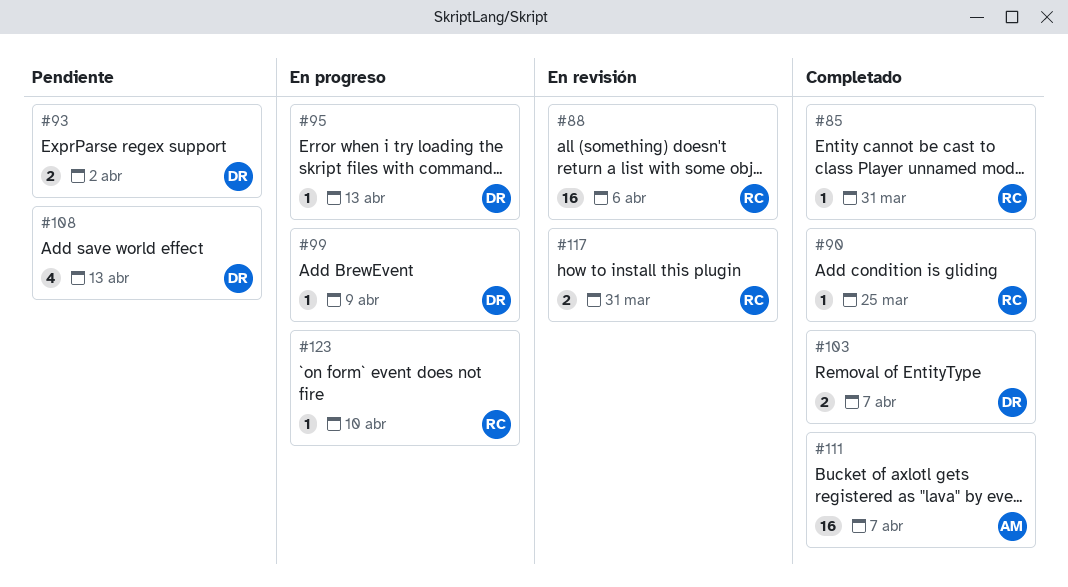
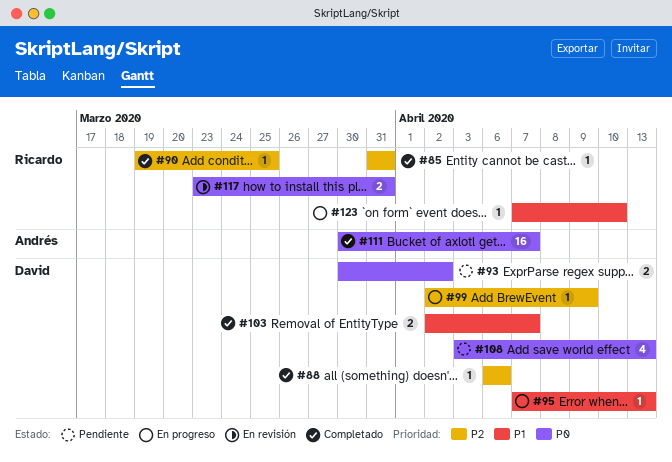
#88, status: En revisión -> Completado
#88, owner: Ricardo -> David
#88, estimate: 16 -> 1

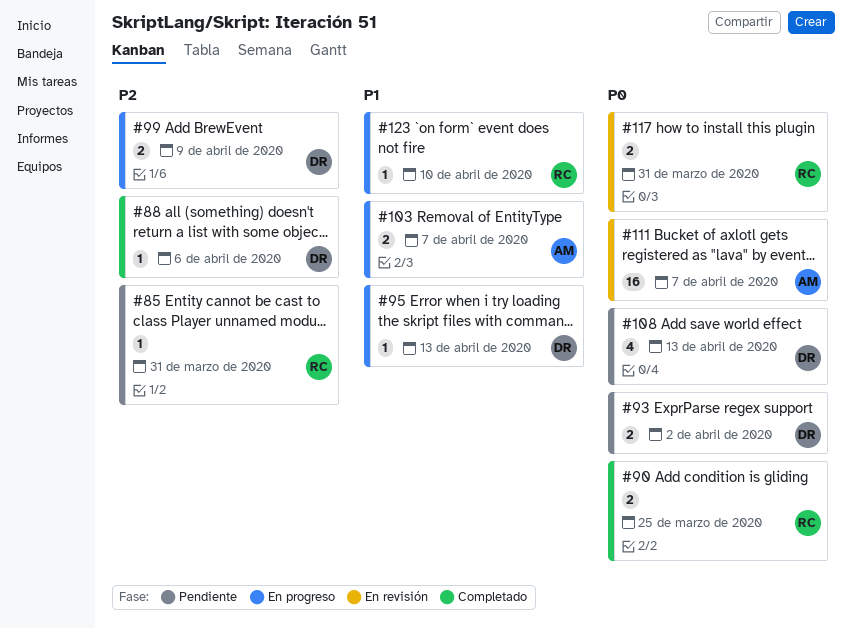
#85, status: Completado -> Pendiente
#90, priority: P2 -> P0
#90, estimate: 1 -> 2
#99, estimate: 1 -> 2
#103, status: Completado -> En progreso
#103, owner: David -> Andrés
#111, status: Completado -> En revisión

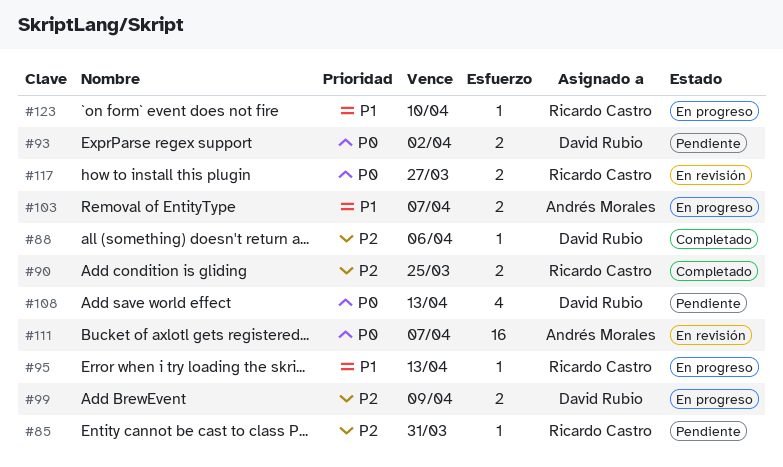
#90, priority: P0 -> P2
#95, owner: David Rubio -> Ricardo Castro
#117, due: Mar 31 -> Mar 27

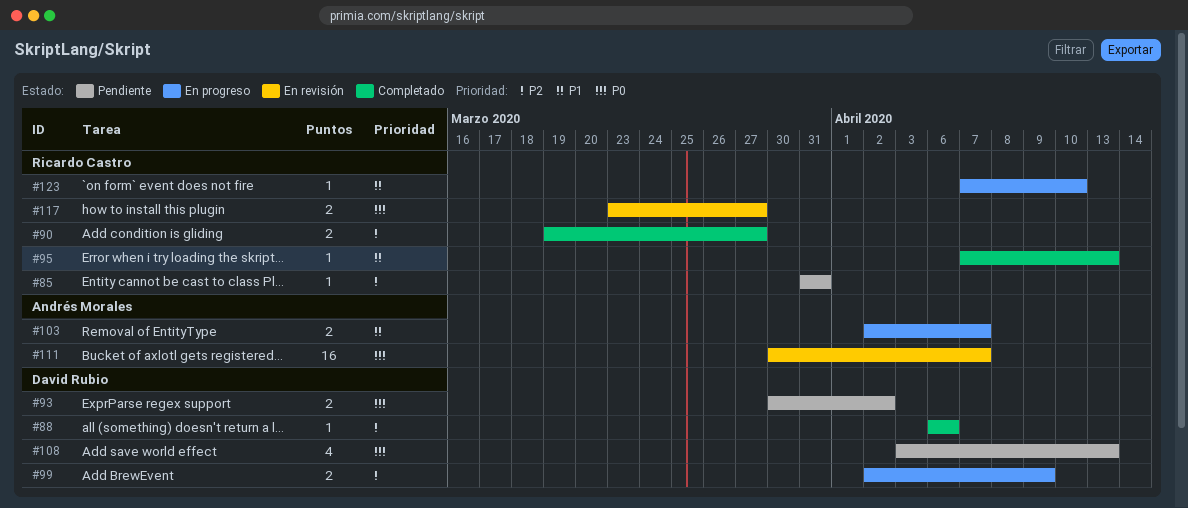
#90, due: Mar 25 -> Mar 27
#95, status: En progreso -> Completado

